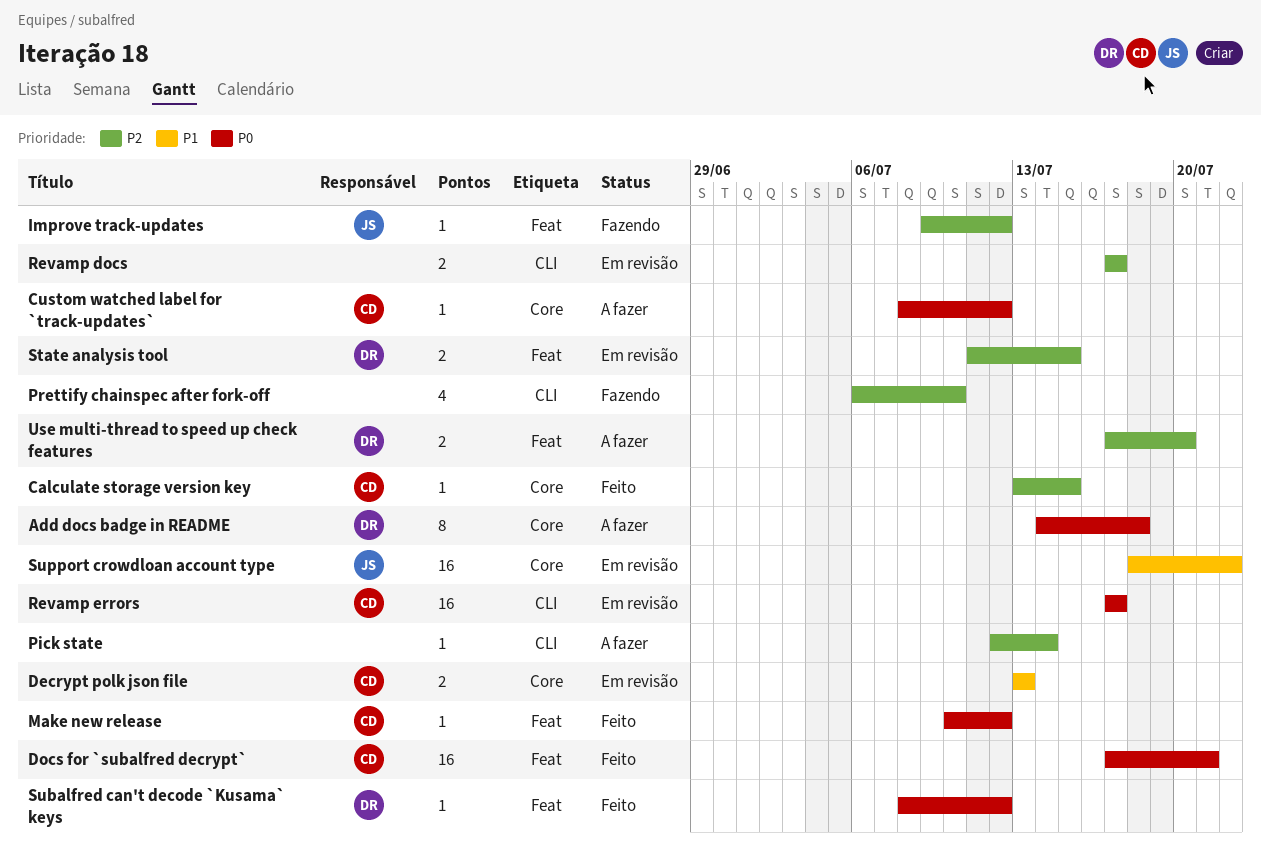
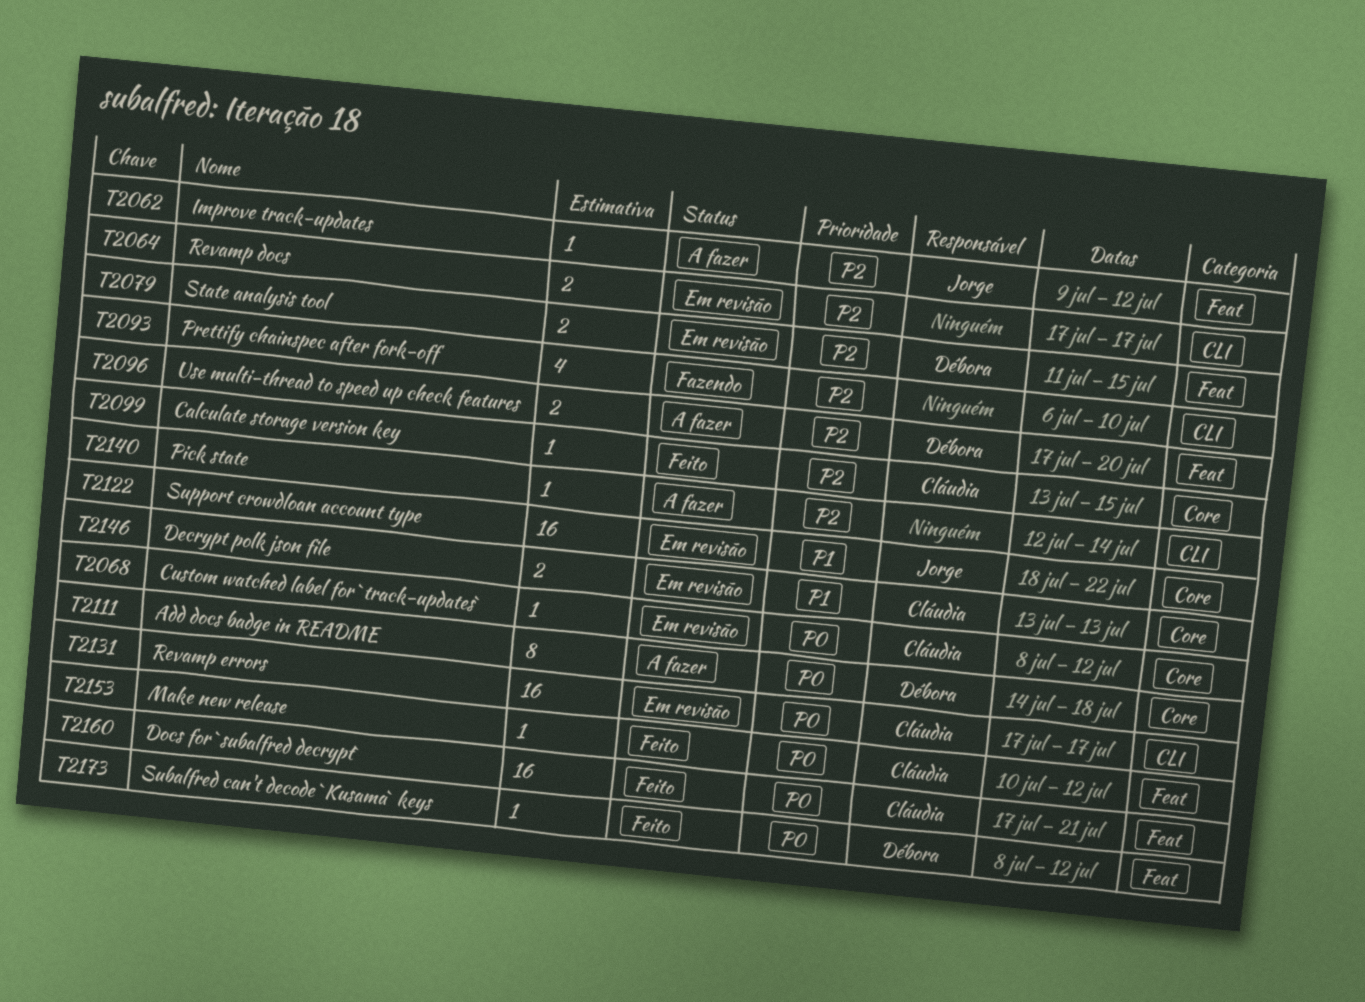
Custom watched label for `track-updates`, status: A fazer -> Em revisão
Improve track-updates, status: Fazendo -> A fazer

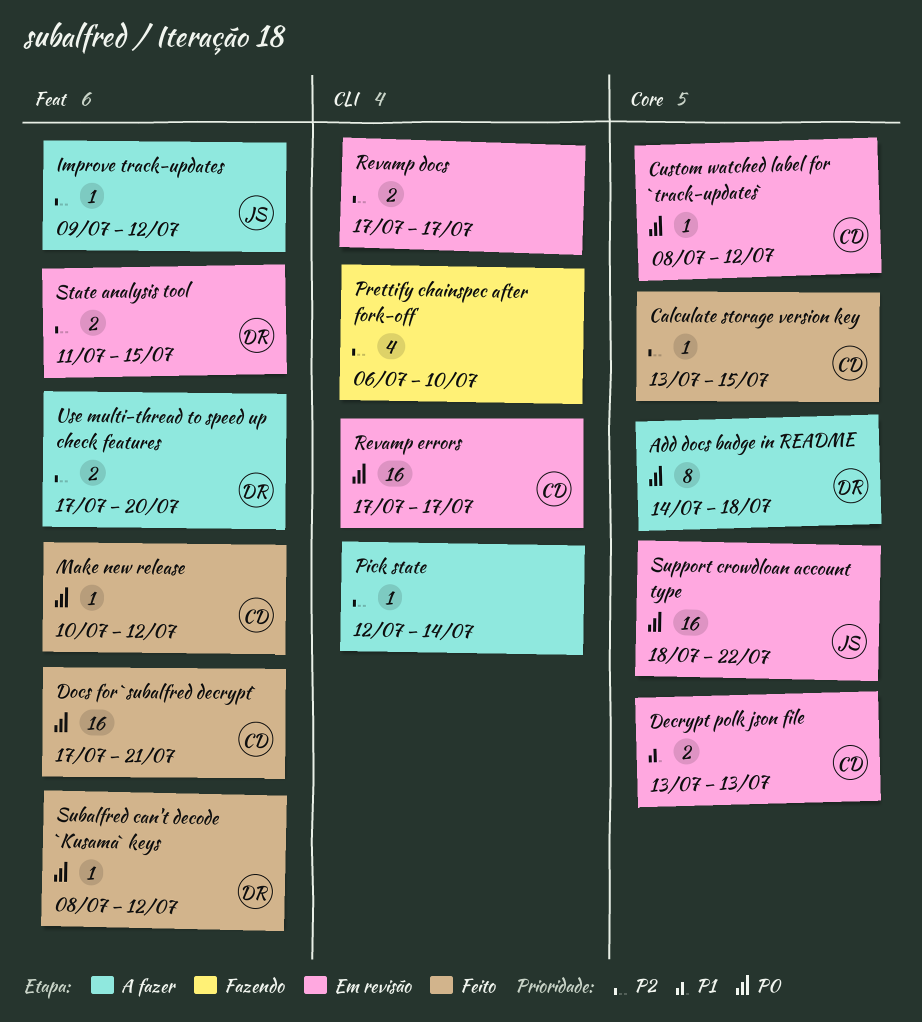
Support crowdloan account type, priority: P1 -> P0

